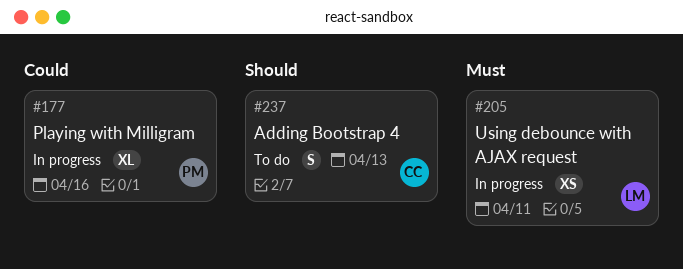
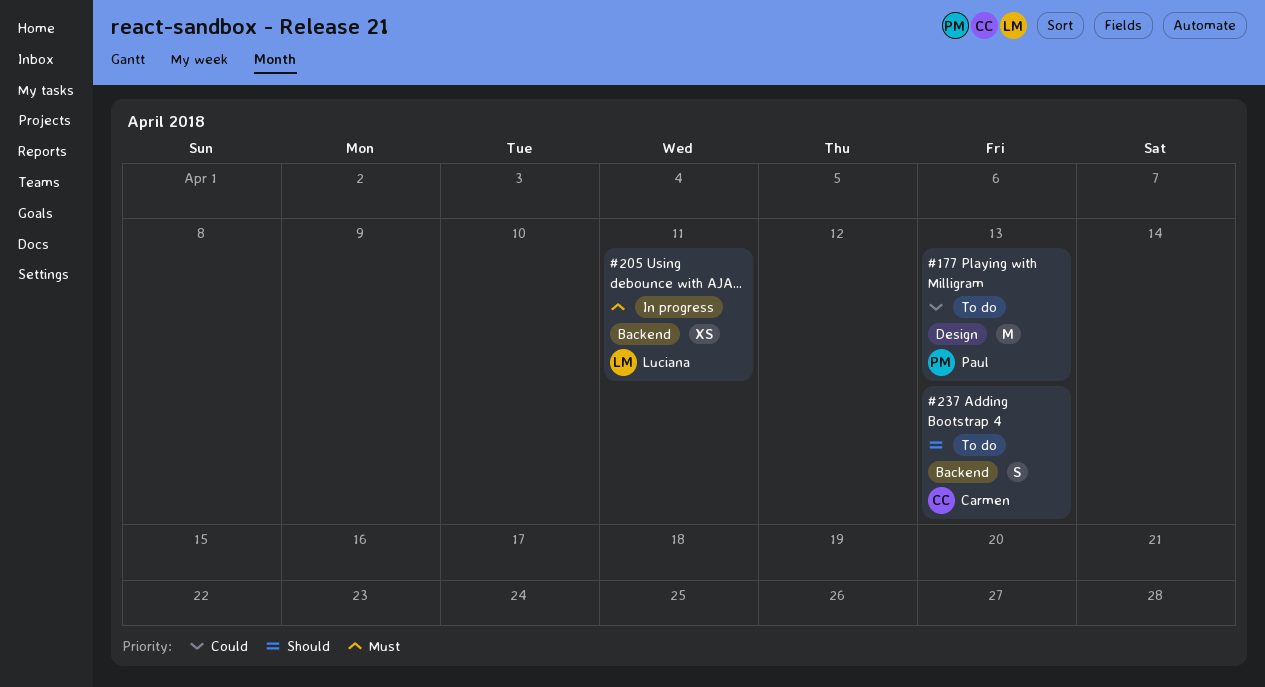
#177, status: In progress -> To do
#177, estimate: XL -> M
#177, due: Apr 16 -> Apr 13

